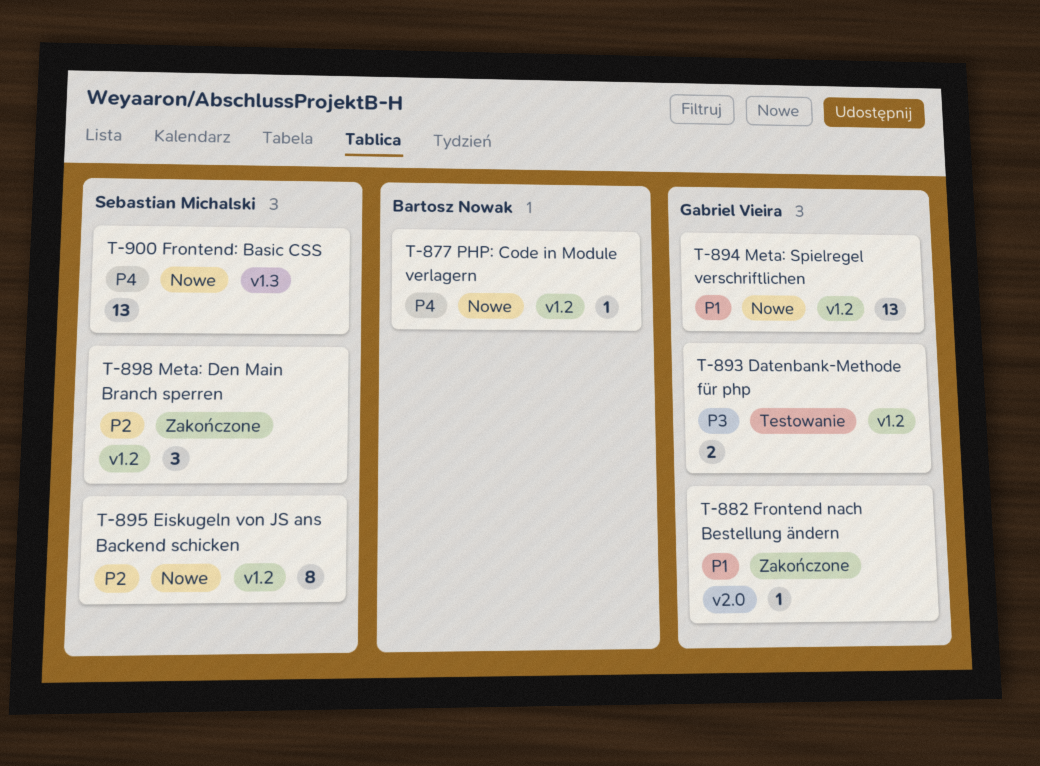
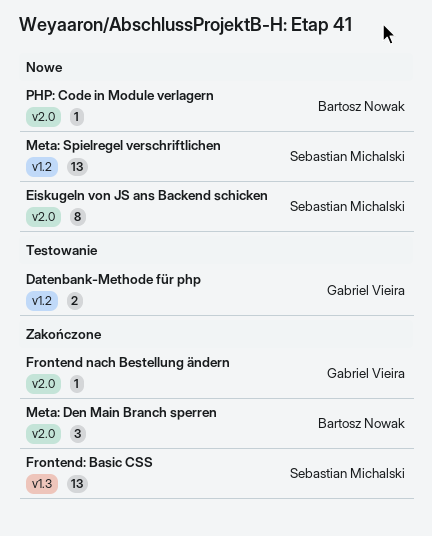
Eiskugeln von JS ans Backend schicken, label: v1.2 -> v2.0
Frontend: Basic CSS, status: Nowe -> Zakończone
Meta: Den Main Branch sperren, owner: Sebastian Michalski -> Bartosz Nowak
Meta: Den Main Branch sperren, label: v1.2 -> v2.0
Meta: Spielregel verschriftlichen, owner: Gabriel Vieira -> Sebastian Michalski
PHP: Code in Module verlagern, label: v1.2 -> v2.0

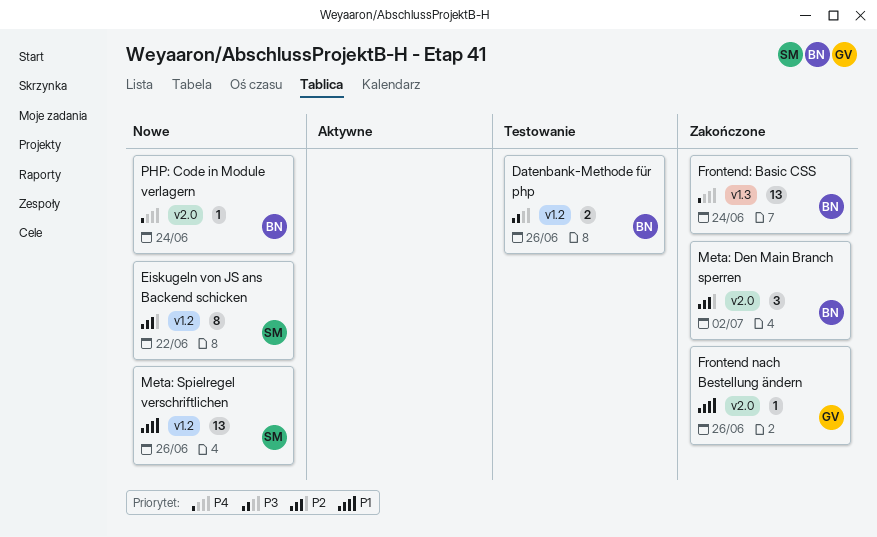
Datenbank-Methode für php, owner: Gabriel Vieira -> Bartosz Nowak
Eiskugeln von JS ans Backend schicken, label: v2.0 -> v1.2
Frontend: Basic CSS, owner: Sebastian Michalski -> Bartosz Nowak

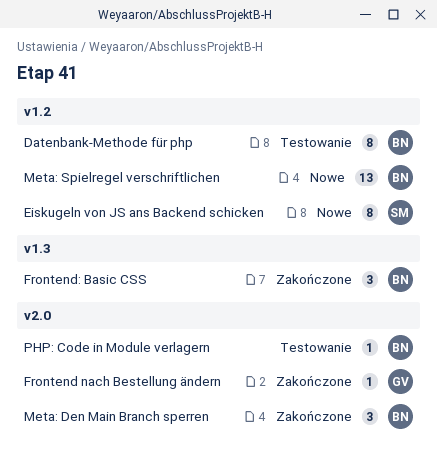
Datenbank-Methode für php, estimate: 2 -> 8
Frontend: Basic CSS, estimate: 13 -> 3
Meta: Spielregel verschriftlichen, owner: SM -> BN
PHP: Code in Module verlagern, status: Nowe -> Testowanie

